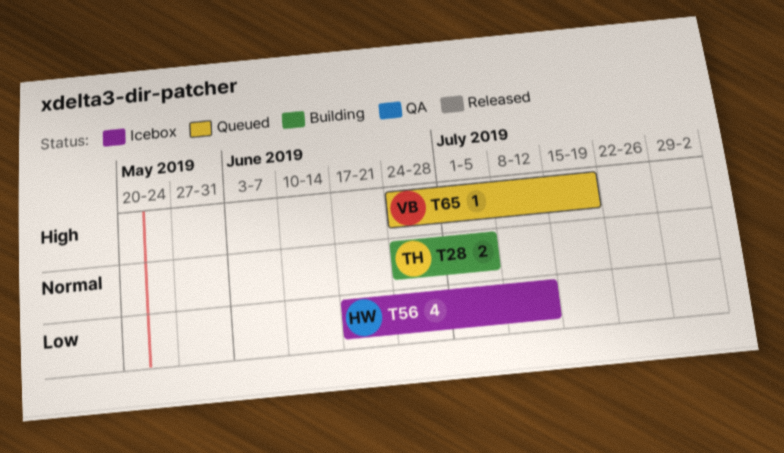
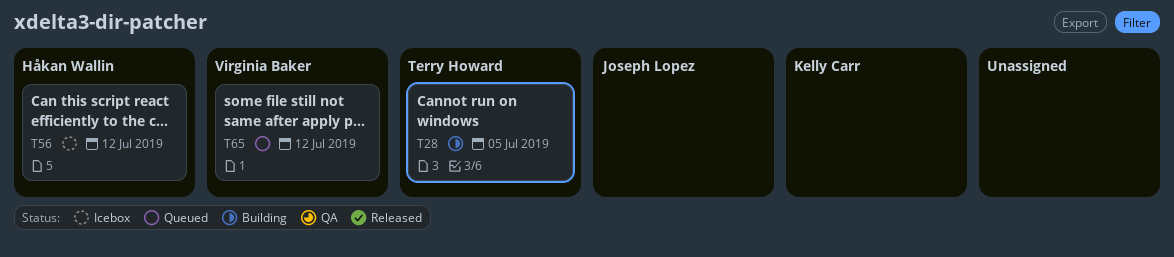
T65, due: Jul 19 -> Jul 12

